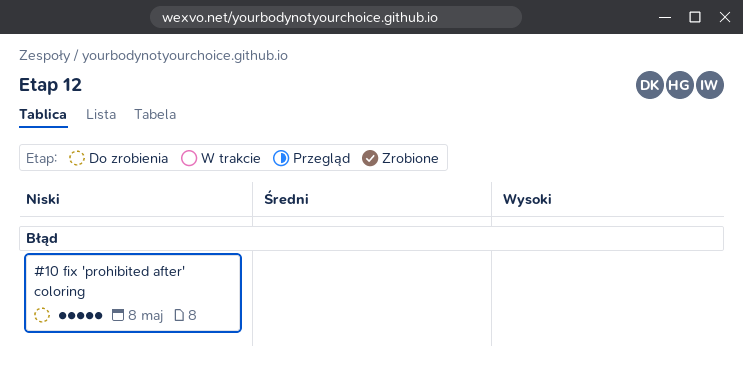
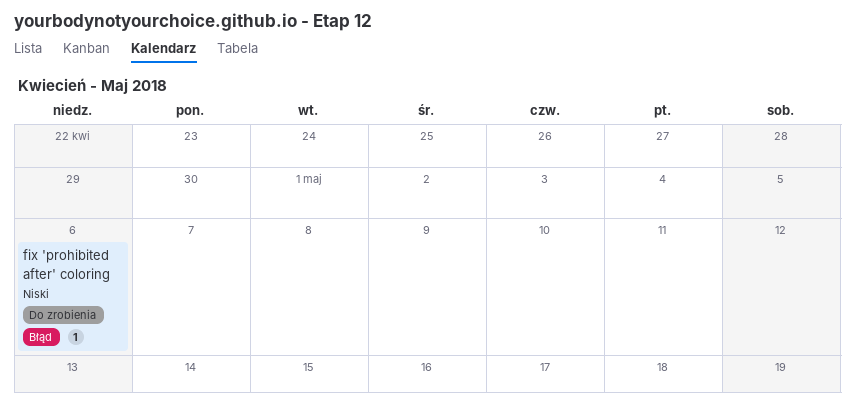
fix 'prohibited after' coloring, estimate: 5 -> 1
fix 'prohibited after' coloring, due: May 8 -> May 6

